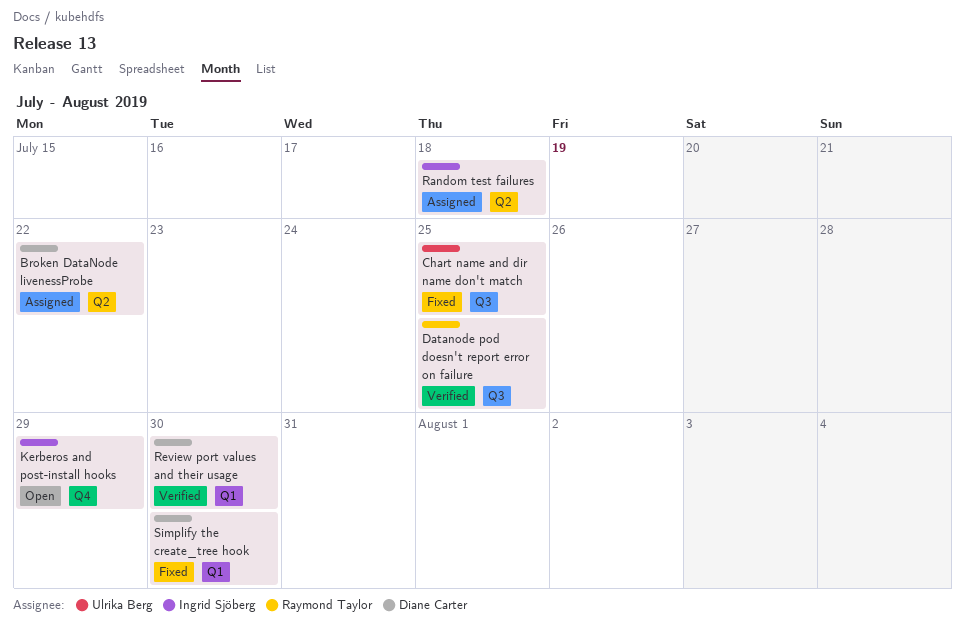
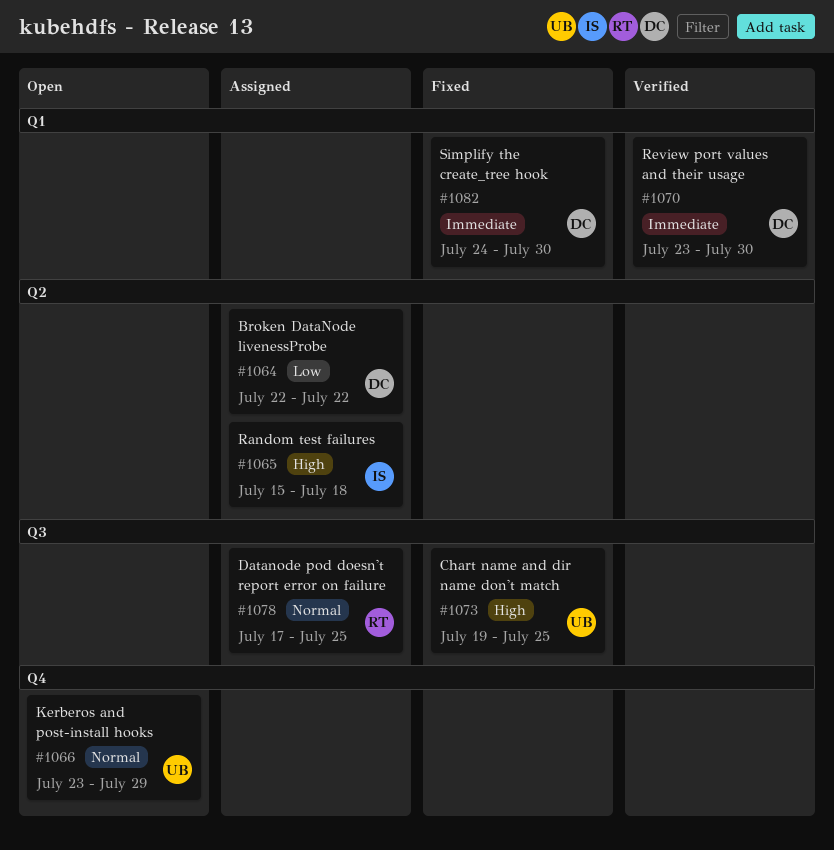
Datanode pod doesn't report error on failure, status: Verified -> Assigned
Kerberos and post-install hooks, owner: Ingrid Sjöberg -> Ulrika Berg

